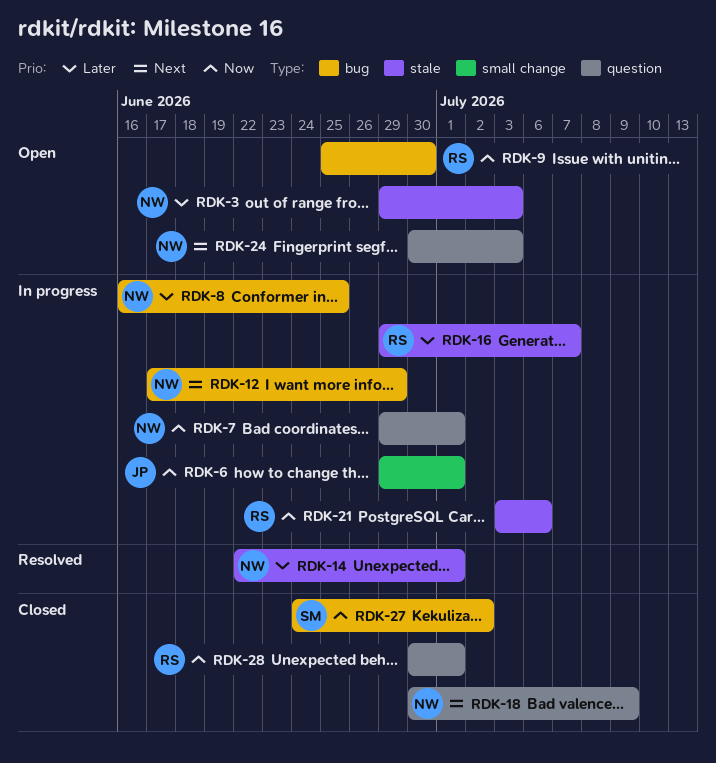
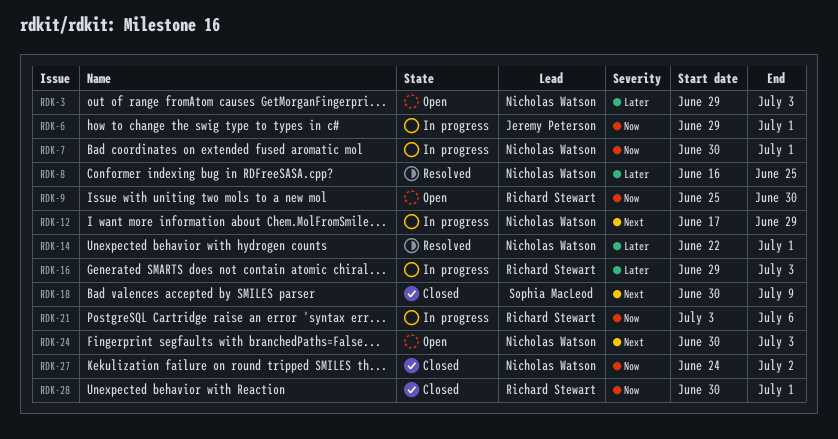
RDK-7, start: Jun 29 -> Jun 30
RDK-8, status: In progress -> Resolved
RDK-16, due: Jul 7 -> Jul 3
RDK-18, owner: Nicholas Watson -> Sophia MacLeod
RDK-27, owner: Sophia MacLeod -> Nicholas Watson

